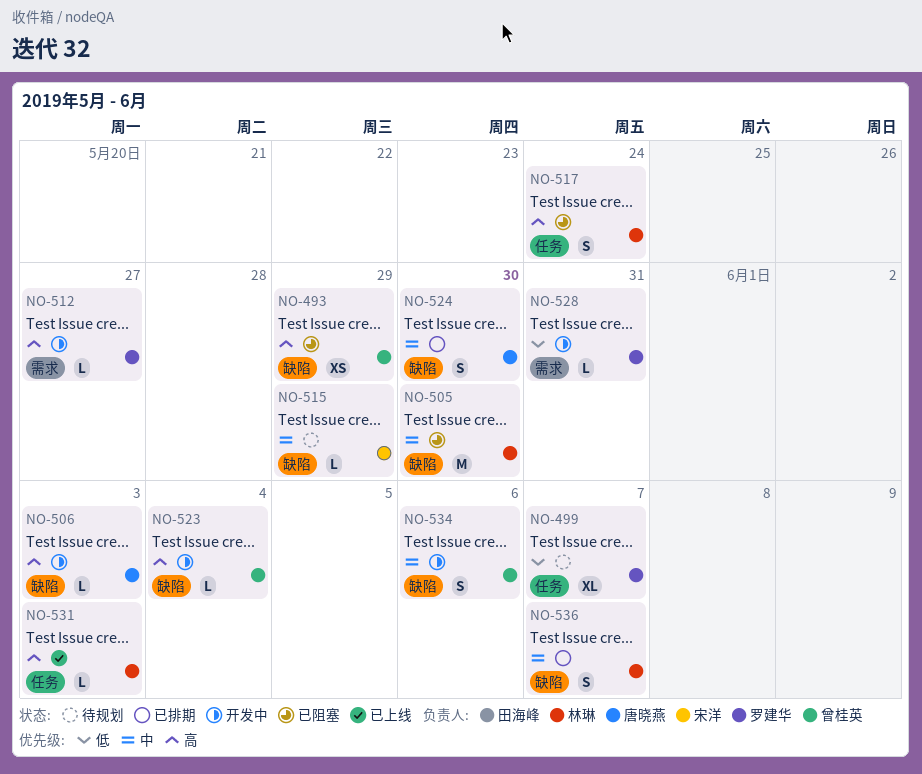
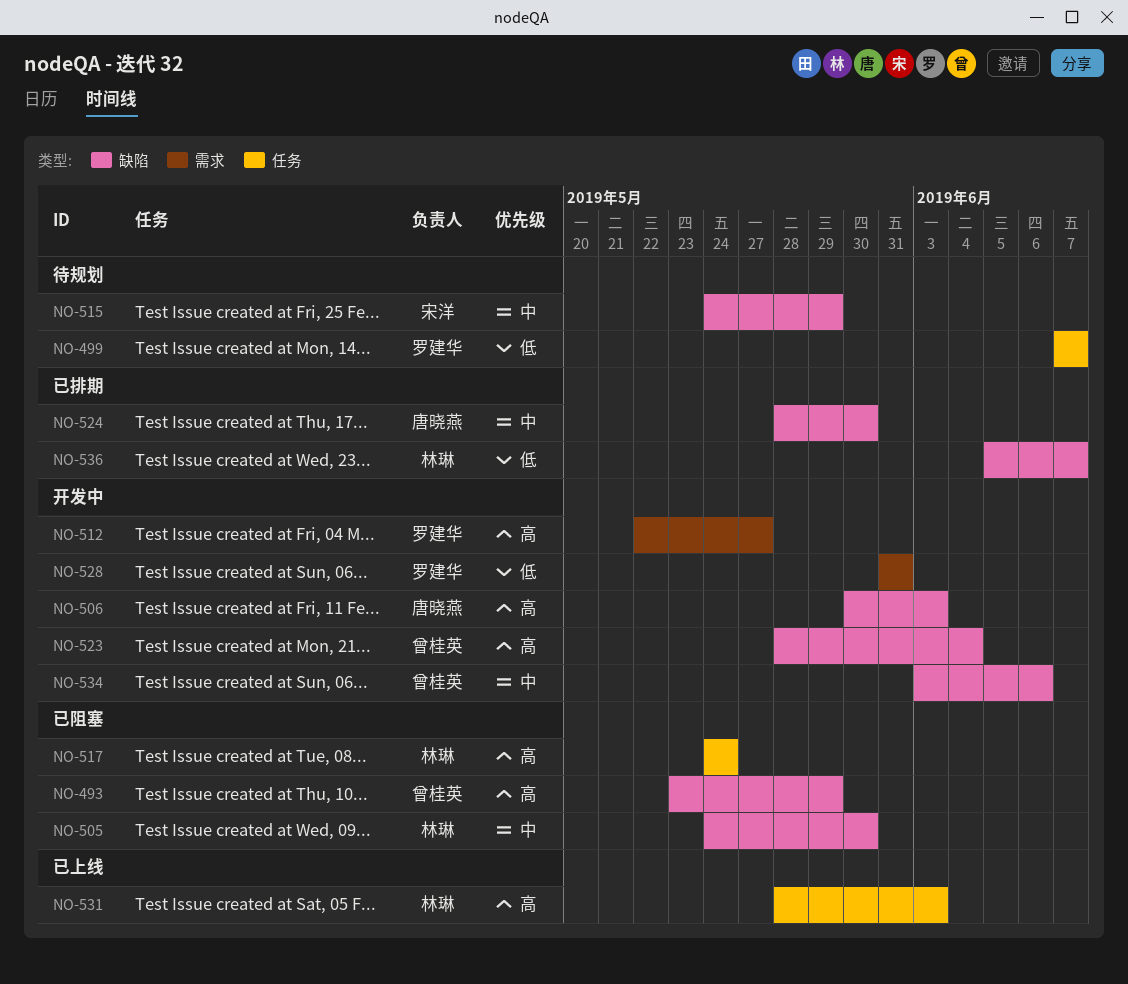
NO-536, priority: 中 -> 低

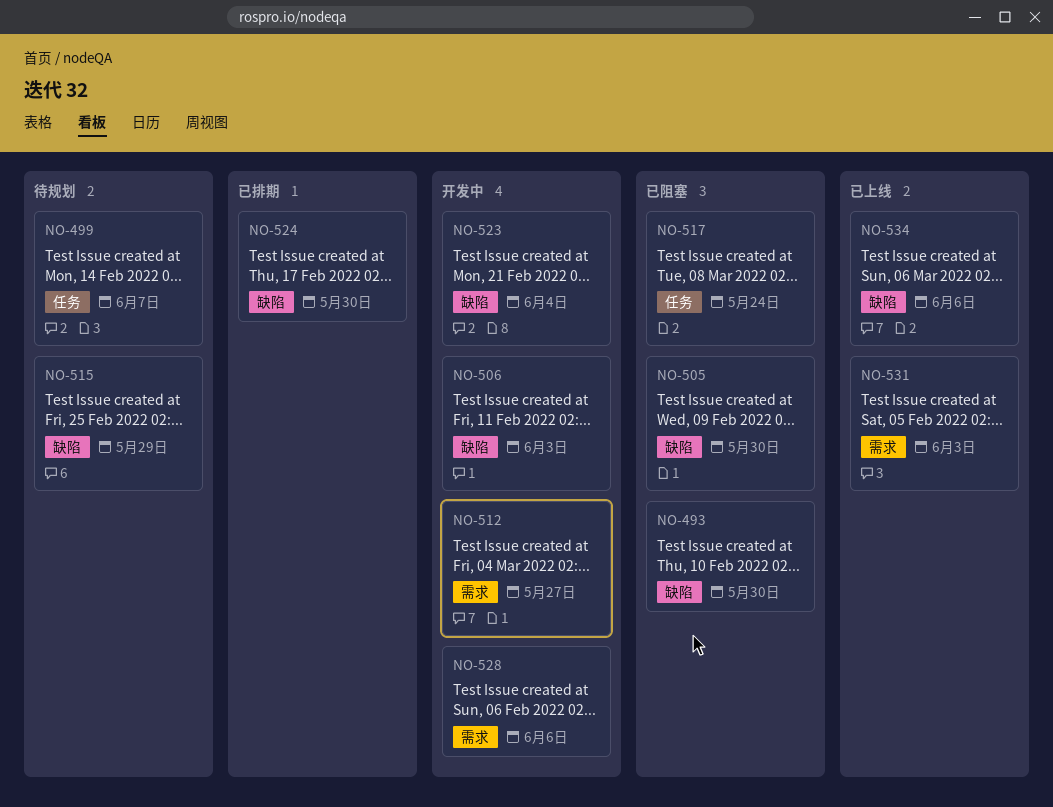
NO-493, due: May 29 -> May 30
NO-528, due: May 31 -> Jun 6
NO-531, label: 任务 -> 需求
NO-534, status: 开发中 -> 已上线
NO-536: present -> none

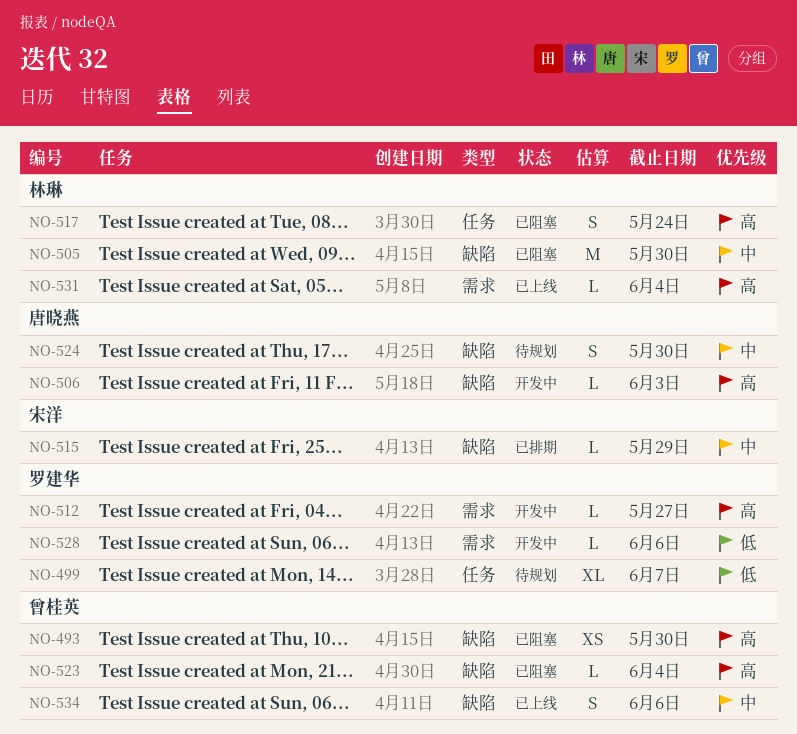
NO-515, status: 待规划 -> 已排期
NO-523, status: 开发中 -> 已阻塞
NO-524, status: 已排期 -> 待规划
NO-531, due: Jun 3 -> Jun 4

